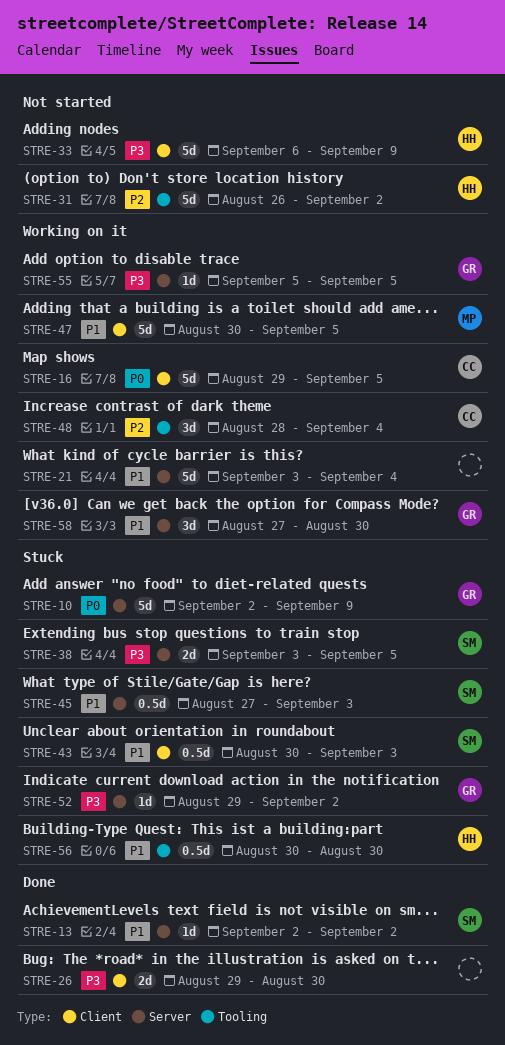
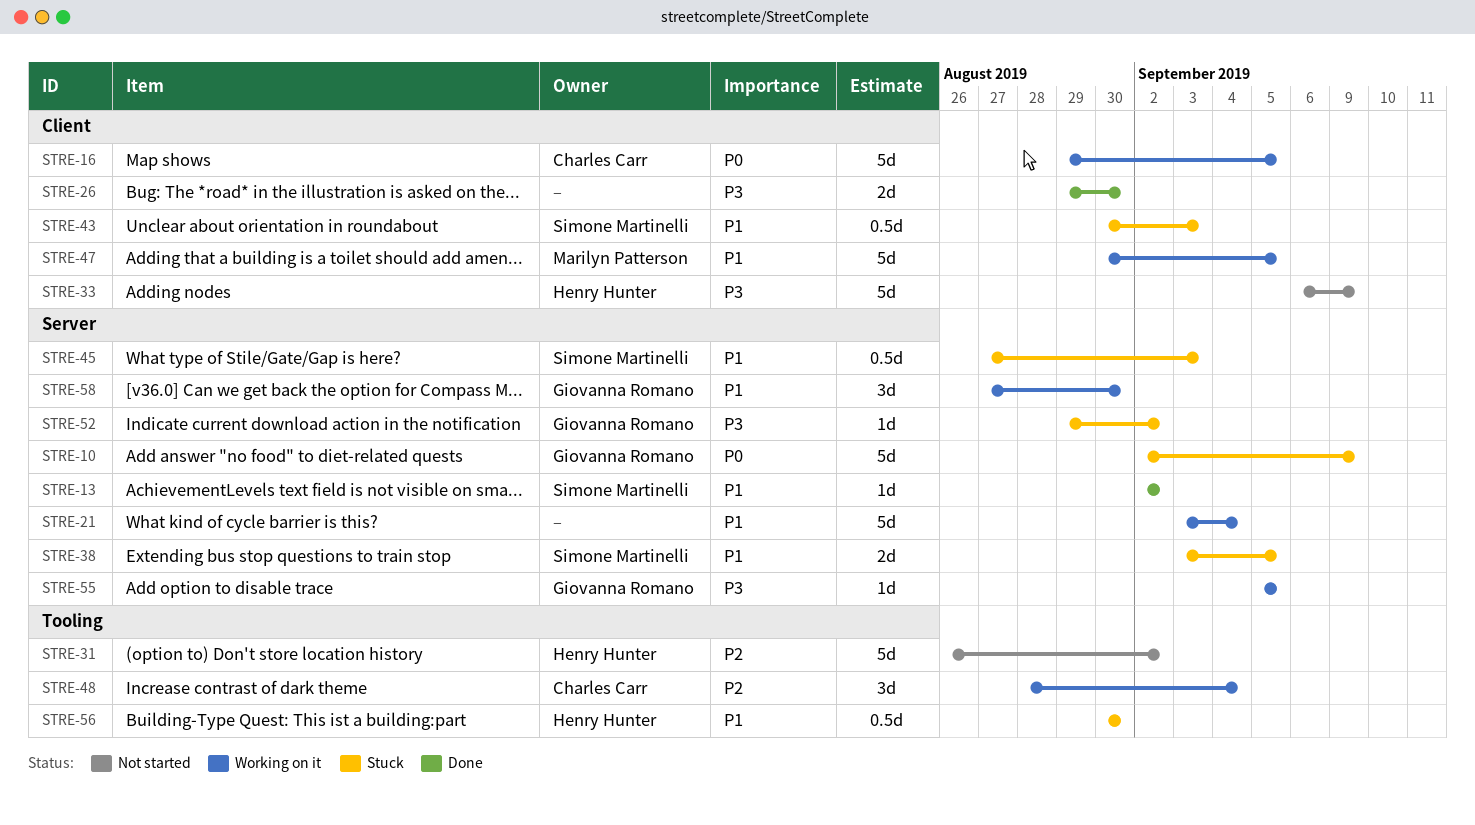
STRE-38, priority: P3 -> P1

